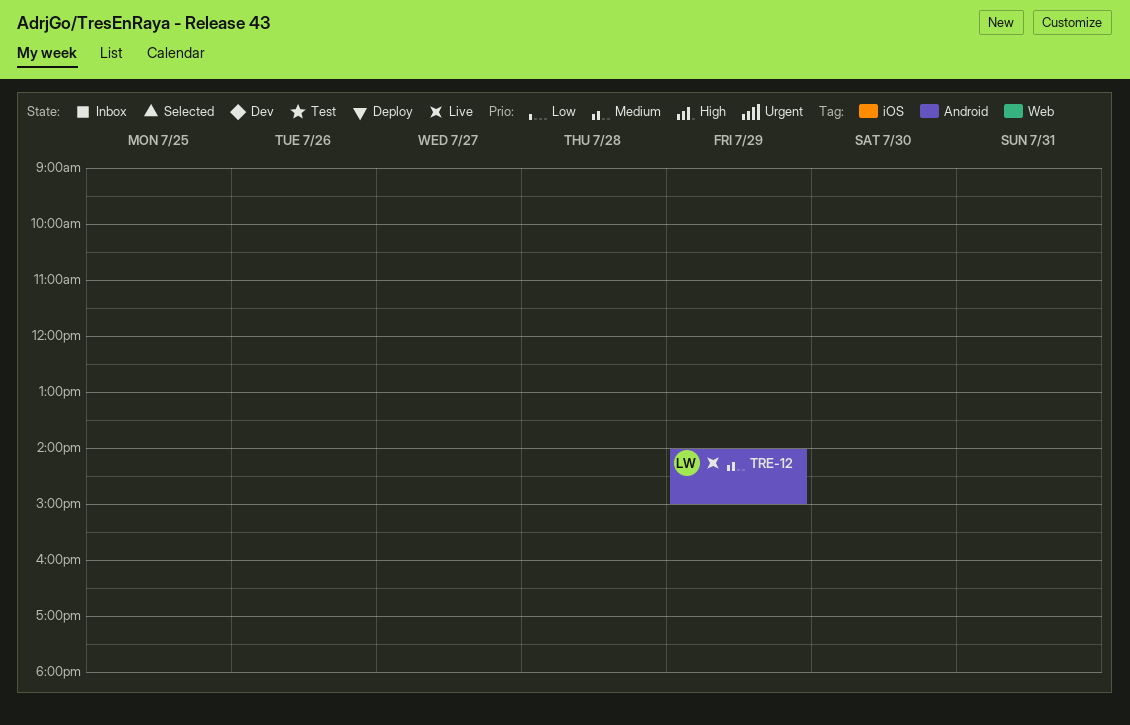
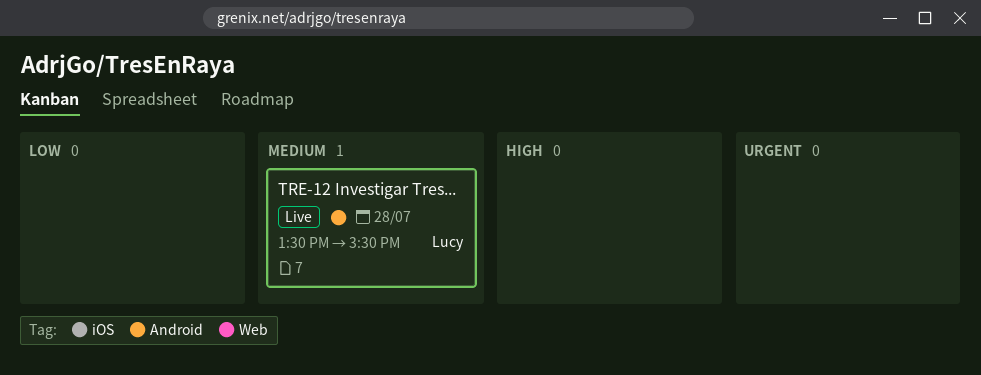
TRE-12, day: Jul 29 -> Jul 28
TRE-12, begins: 14:00 -> 13:30
TRE-12, ends: 15:00 -> 15:30

